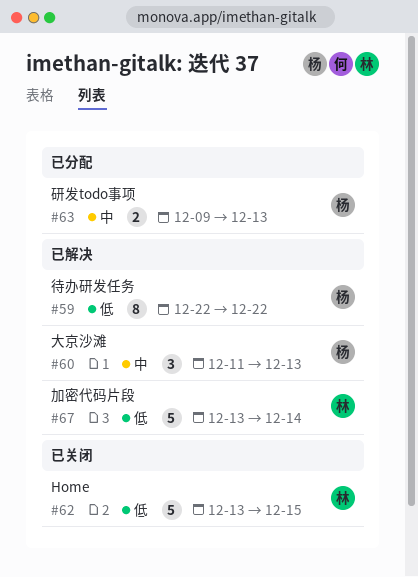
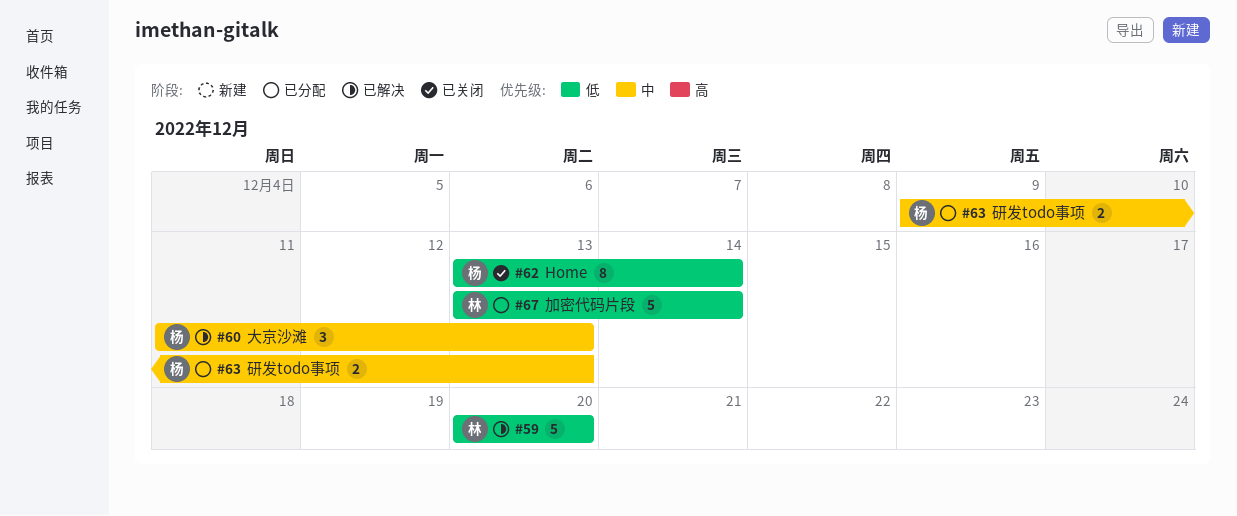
#59, owner: 杨 -> 林
#59, estimate: 8 -> 5
#59, start: Dec 22 -> Dec 20
#59, due: Dec 22 -> Dec 20
#62, owner: 林 -> 杨
#62, estimate: 5 -> 8
#62, due: Dec 15 -> Dec 14
#67, status: 已解决 -> 已分配

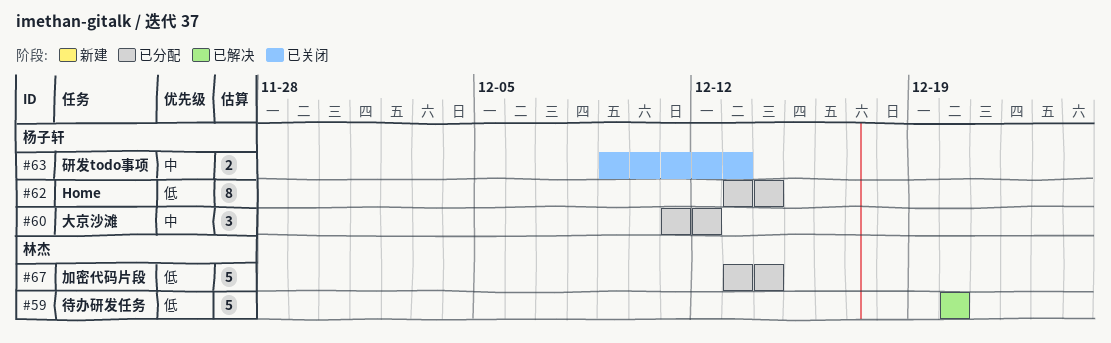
#60, status: 已解决 -> 已分配
#60, due: Dec 13 -> Dec 12
#62, status: 已关闭 -> 已分配
#63, status: 已分配 -> 已关闭

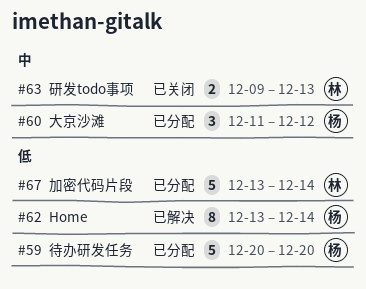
#59, status: 已解决 -> 已分配
#59, owner: 林杰 -> 杨子轩
#62, status: 已分配 -> 已解决
#63, owner: 杨子轩 -> 林杰

